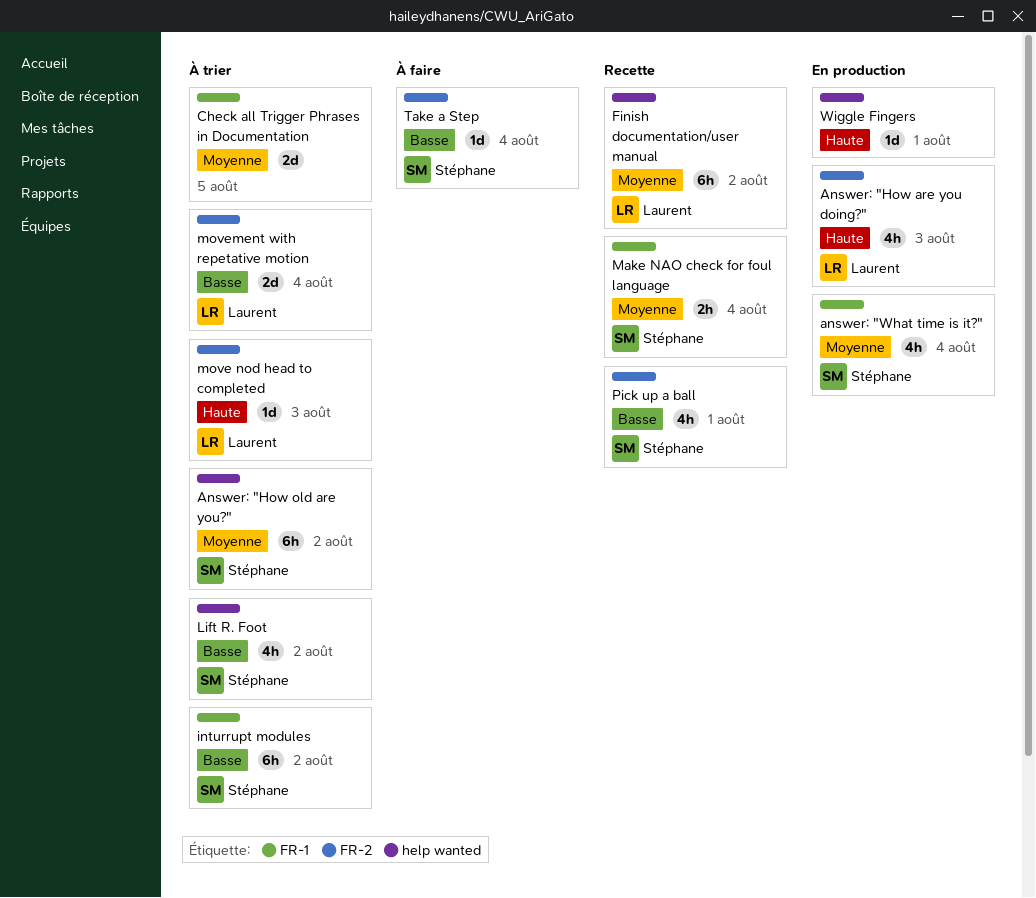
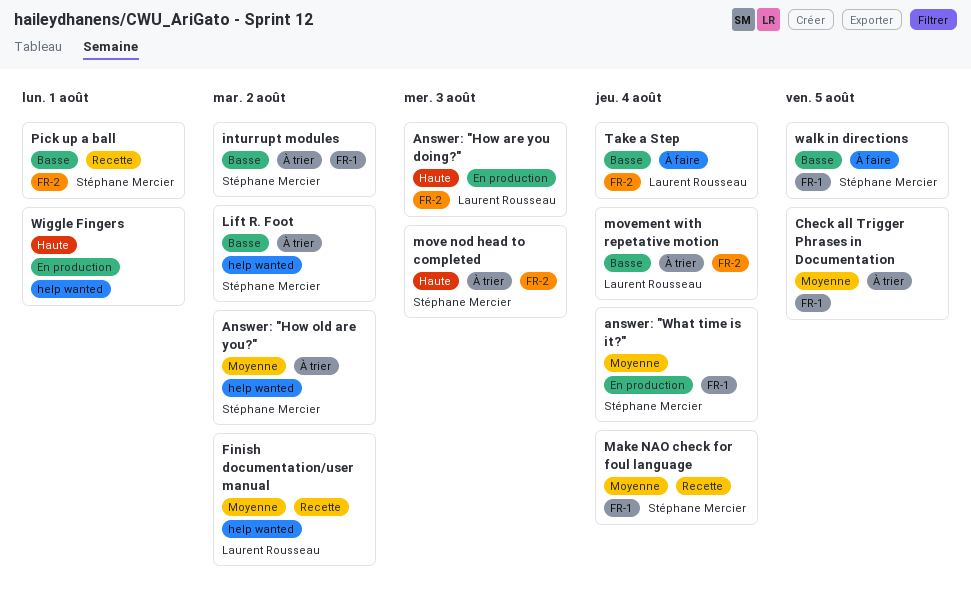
move nod head to completed, owner: Laurent Rousseau -> Stéphane Mercier
Take a Step, owner: Stéphane Mercier -> Laurent Rousseau
walk in directions: none -> present

